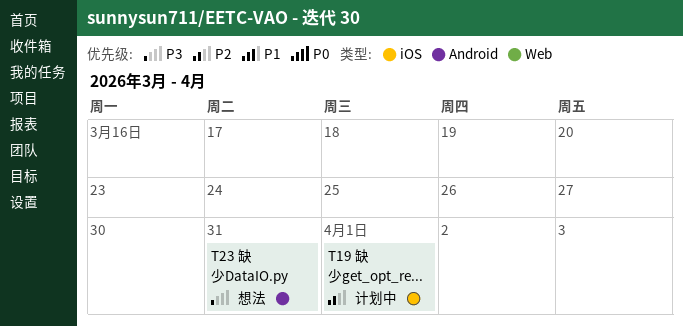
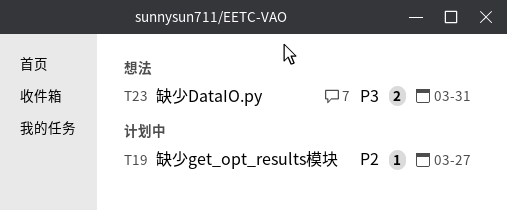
T19, due: Apr 1 -> Mar 27

